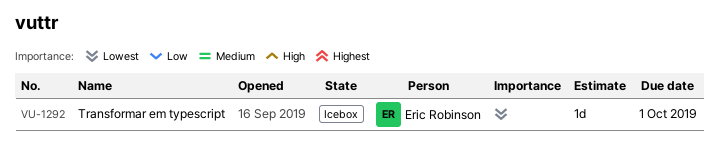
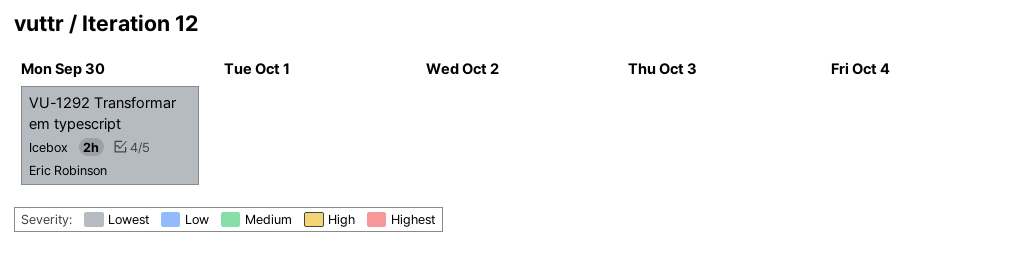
VU-1292, estimate: 1d -> 2h
VU-1292, due: Oct 1 -> Sep 30

